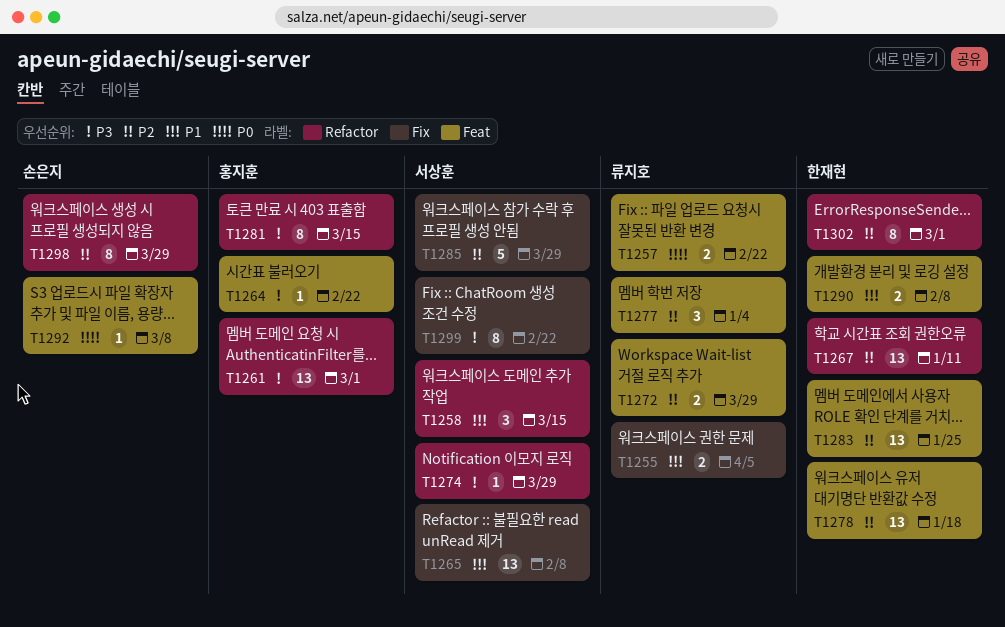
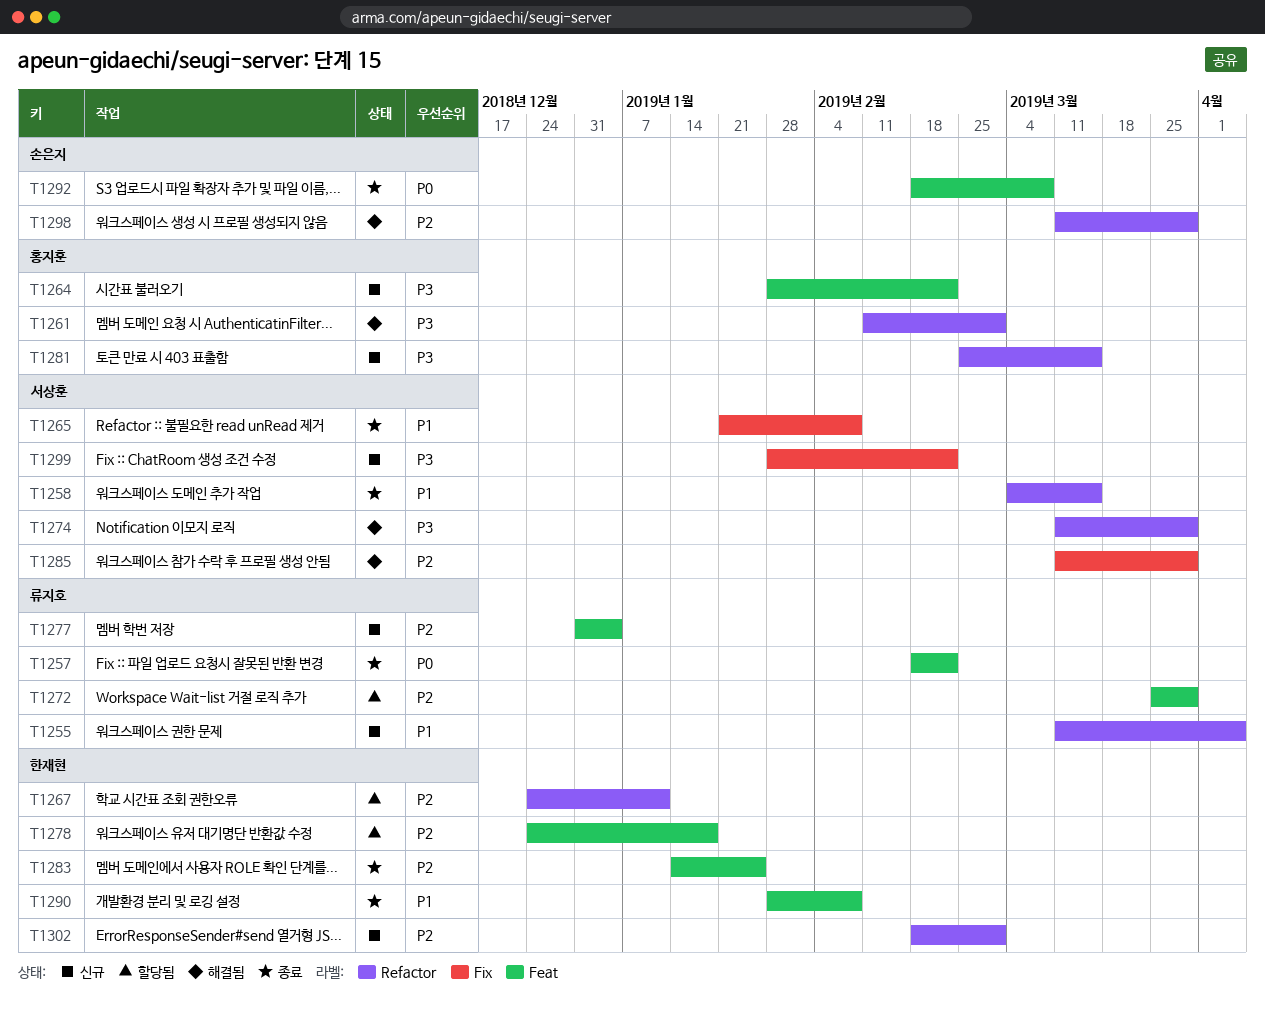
T1255, label: Fix -> Refactor

